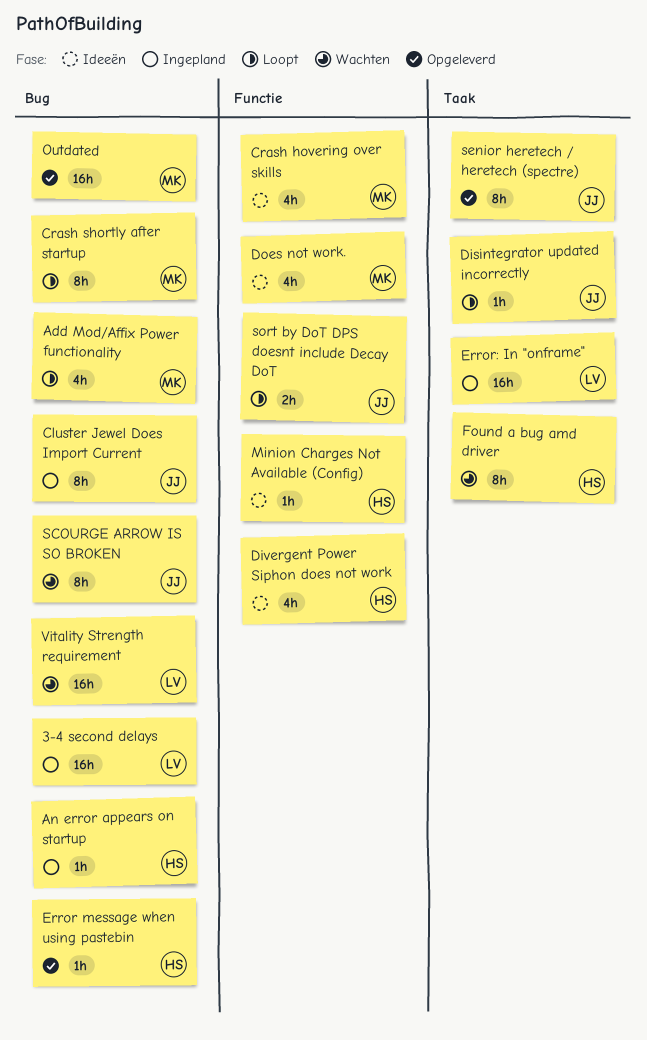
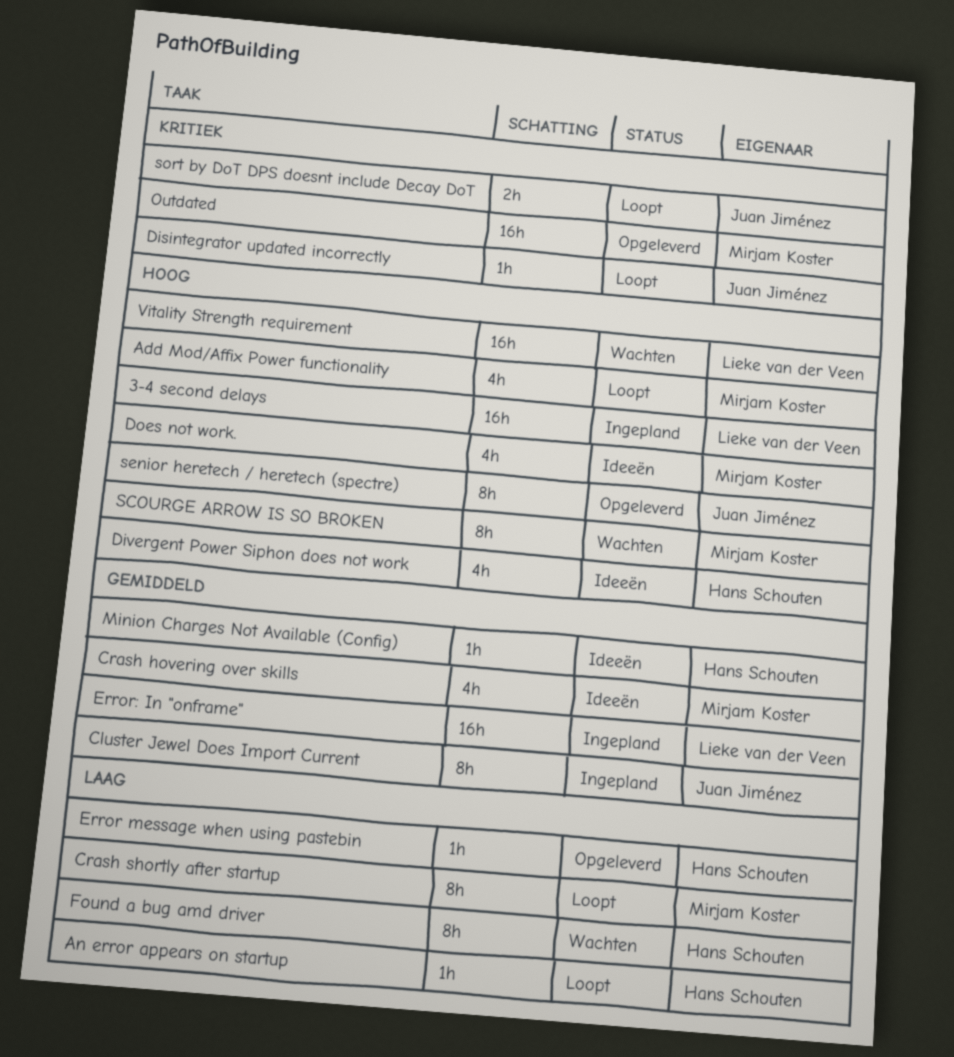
An error appears on startup, status: Ingepland -> Loopt
SCOURGE ARROW IS SO BROKEN, owner: Juan Jiménez -> Mirjam Koster

